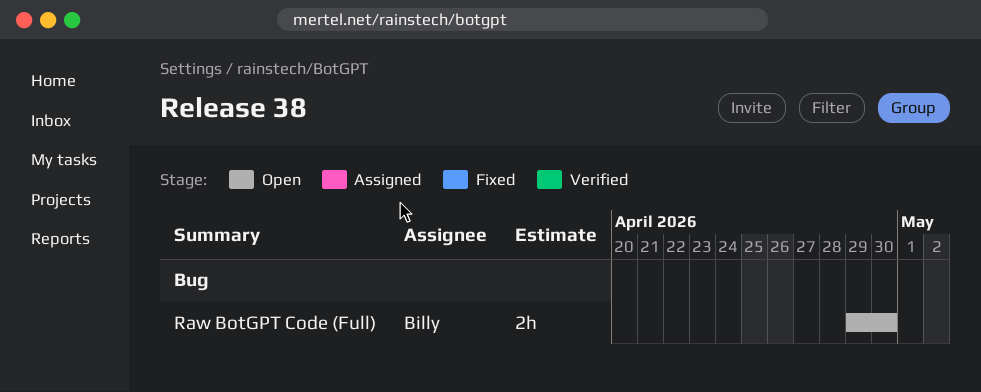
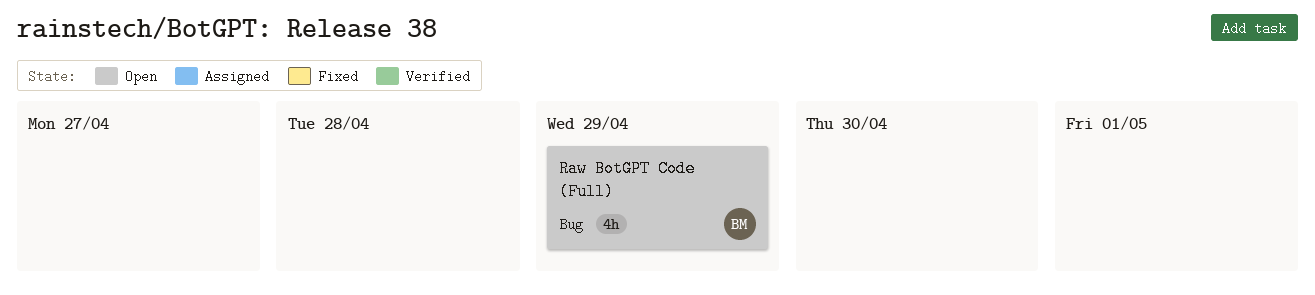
Raw BotGPT Code (Full), estimate: 2h -> 4h
Raw BotGPT Code (Full), due: Apr 30 -> Apr 29

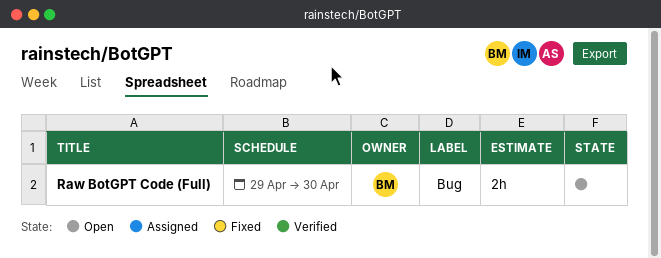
Raw BotGPT Code (Full), estimate: 4h -> 2h
Raw BotGPT Code (Full), due: Apr 29 -> Apr 30

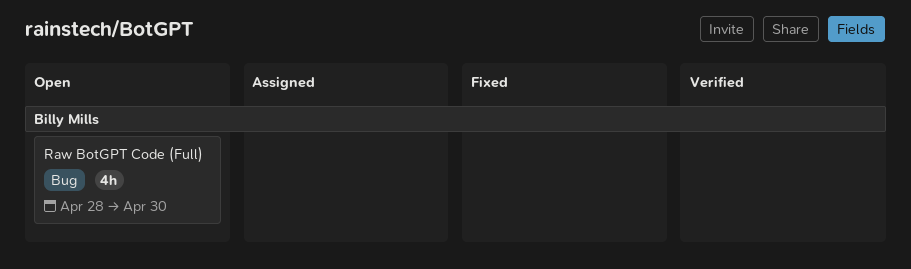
Raw BotGPT Code (Full), estimate: 2h -> 4h
Raw BotGPT Code (Full), start: Apr 29 -> Apr 28

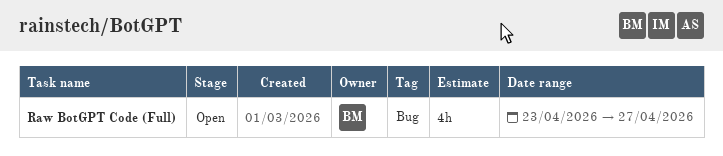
Raw BotGPT Code (Full), start: Apr 28 -> Apr 23
Raw BotGPT Code (Full), due: Apr 30 -> Apr 27

